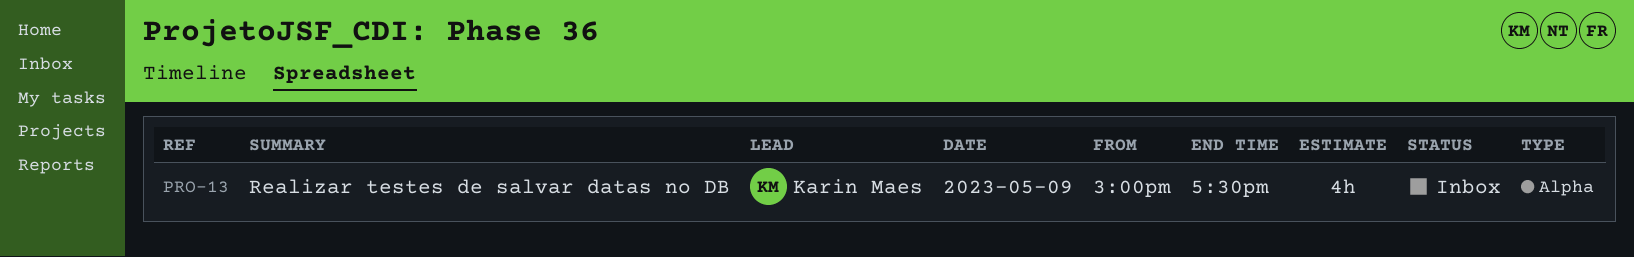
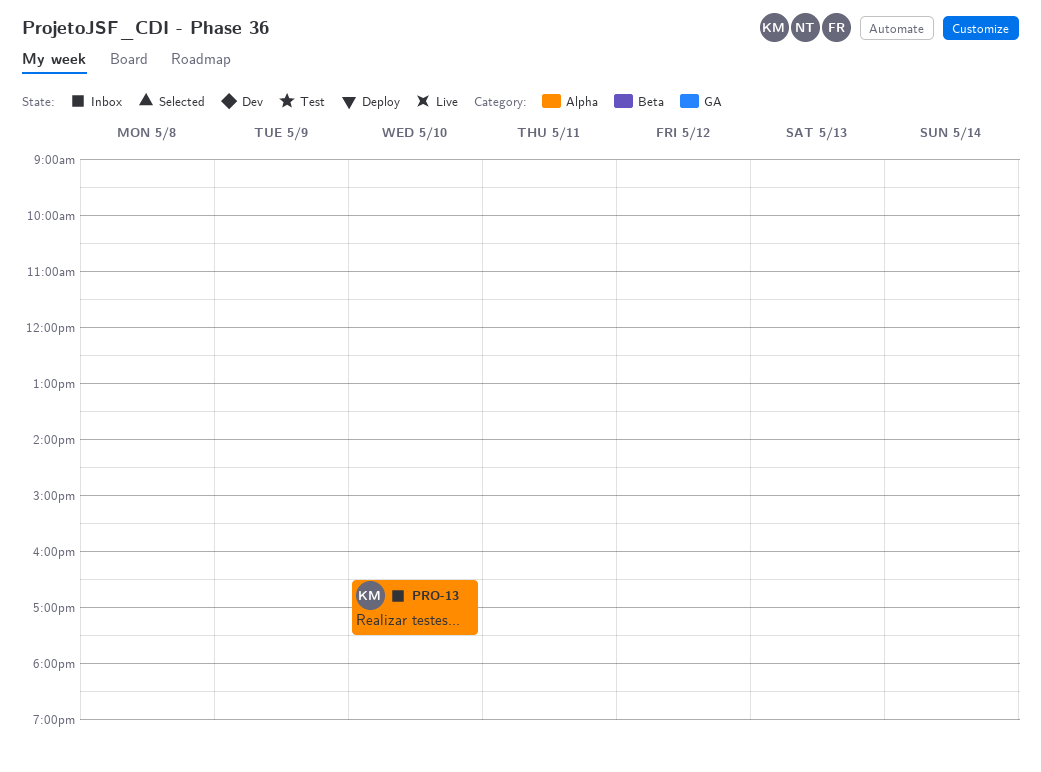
PRO-13, day: May 9 -> May 10
PRO-13, begins: 15:00 -> 16:30

